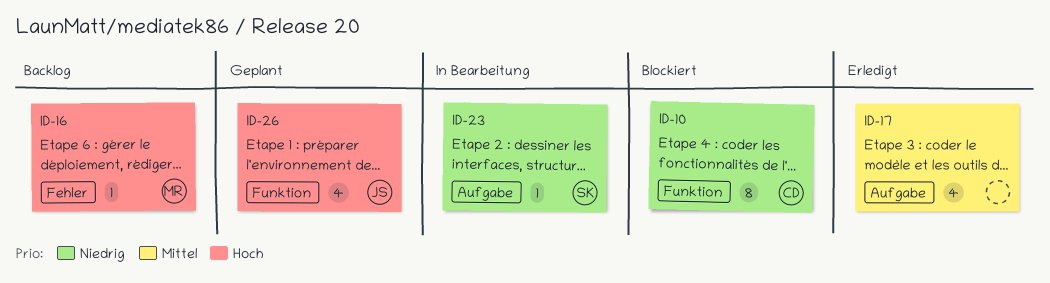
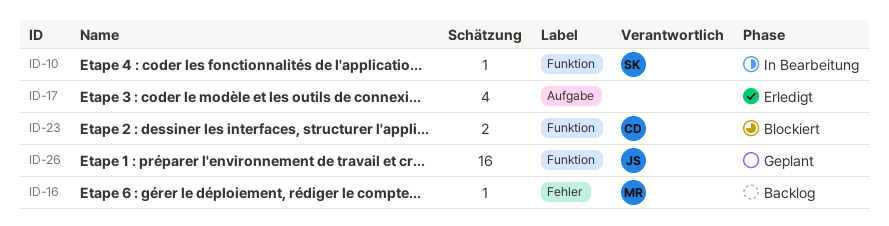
ID-10, status: Blockiert -> In Bearbeitung
ID-10, owner: CD -> SK
ID-10, estimate: 8 -> 1
ID-23, status: In Bearbeitung -> Blockiert
ID-23, owner: SK -> CD
ID-23, label: Aufgabe -> Funktion
ID-23, estimate: 1 -> 2
ID-26, estimate: 4 -> 16

